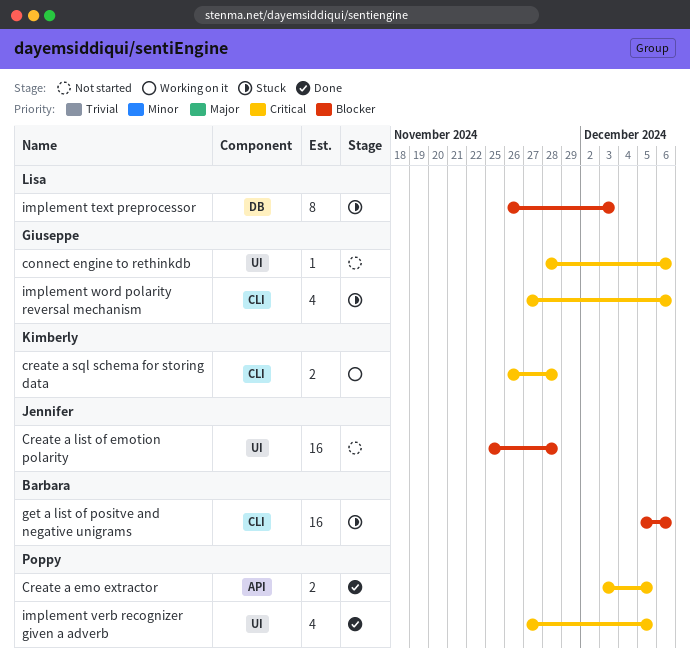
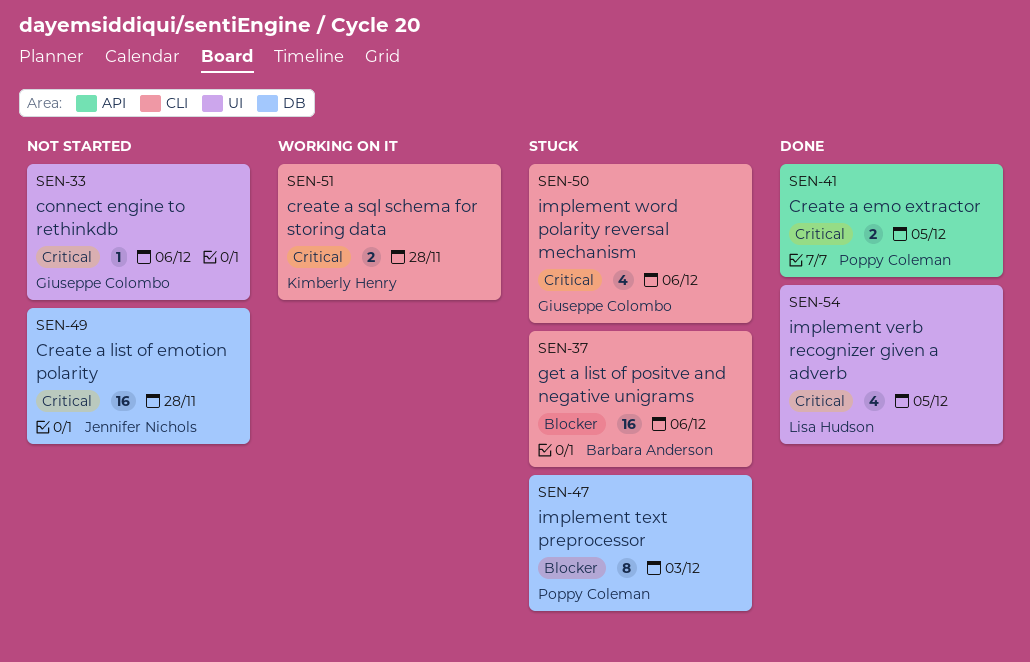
Create a list of emotion polarity, priority: Blocker -> Critical
Create a list of emotion polarity, label: UI -> DB
implement text preprocessor, owner: Lisa Hudson -> Poppy Coleman
implement verb recognizer given a adverb, owner: Poppy Coleman -> Lisa Hudson

